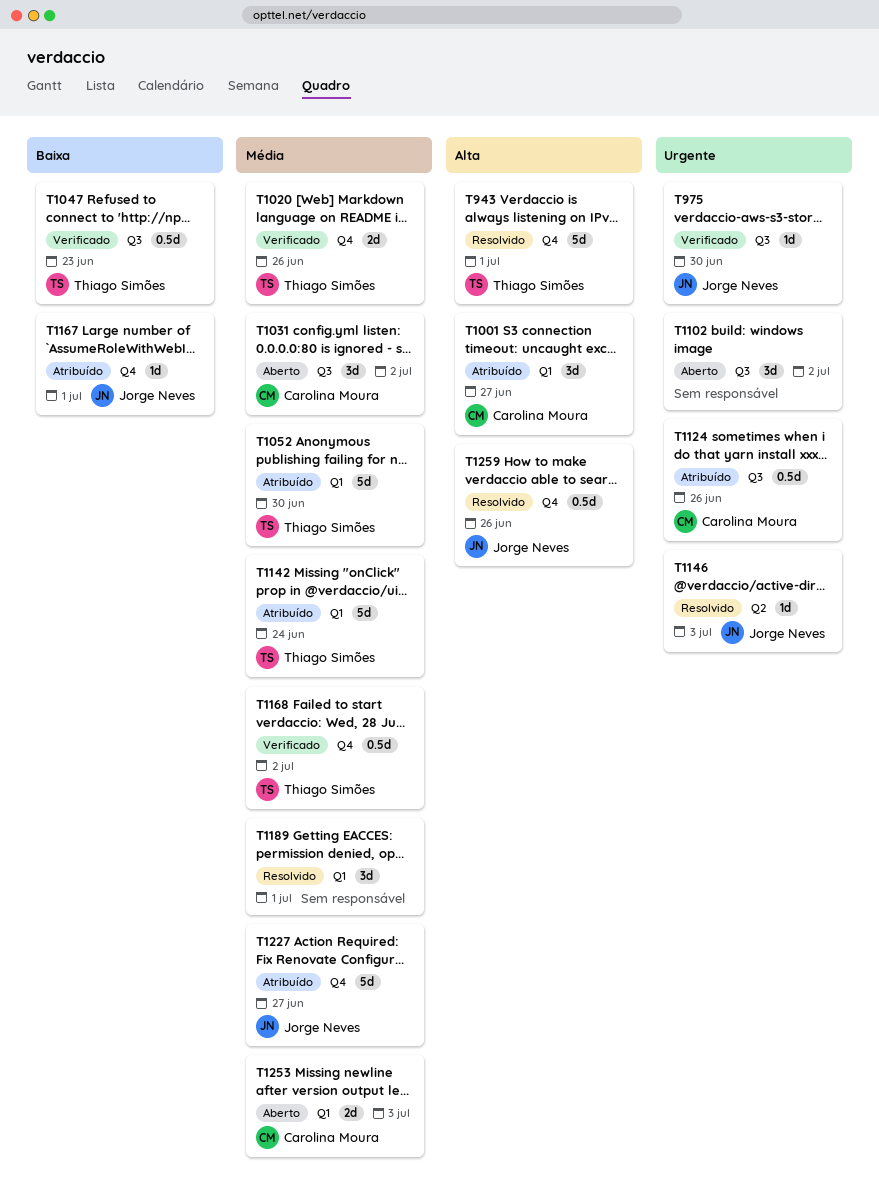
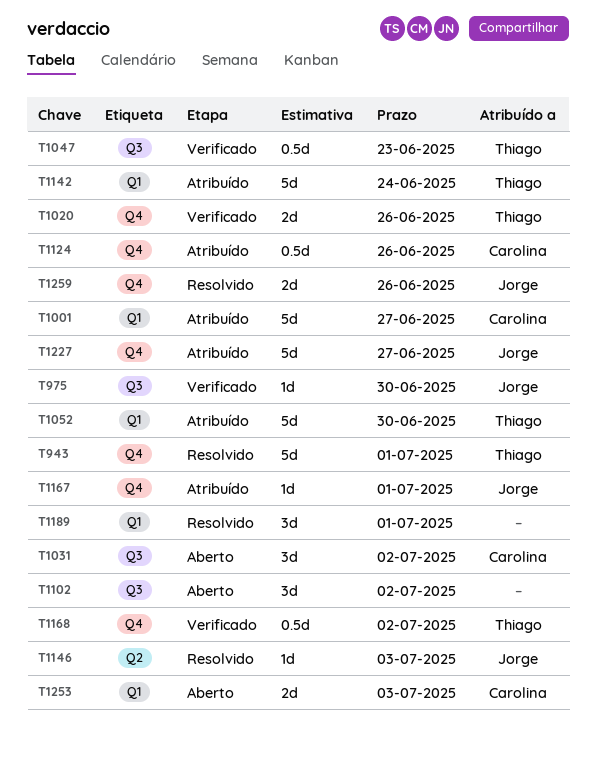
T1001, estimate: 3d -> 5d
T1124, label: Q3 -> Q4
T1259, estimate: 0.5d -> 2d

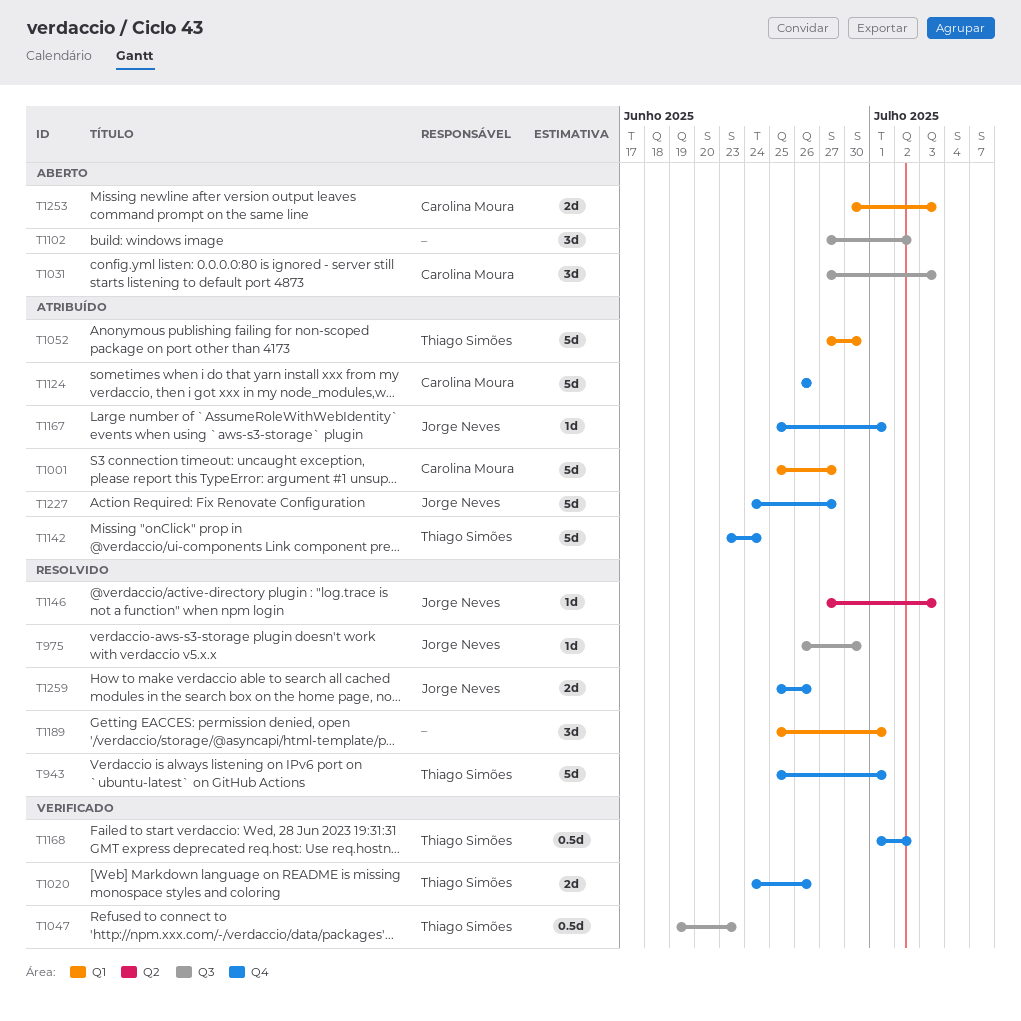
T975, status: Verificado -> Resolvido
T1031, due: Jul 2 -> Jul 3
T1124, estimate: 0.5d -> 5d
T1142, label: Q1 -> Q4

